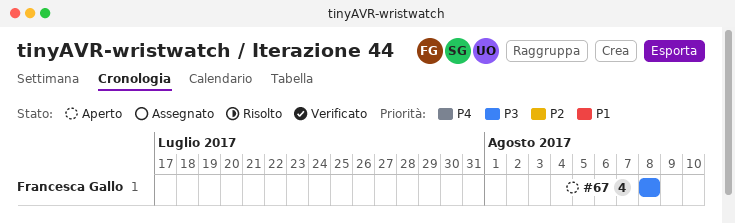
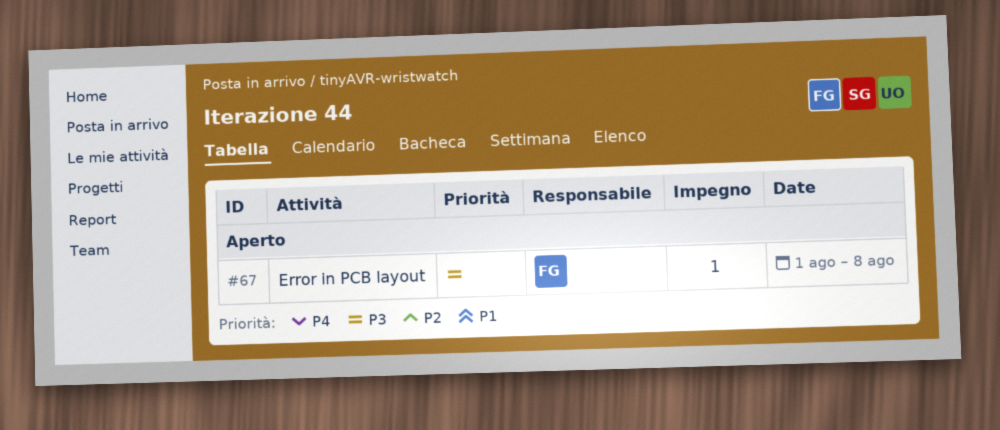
#67, estimate: 4 -> 1
#67, start: Aug 8 -> Aug 1

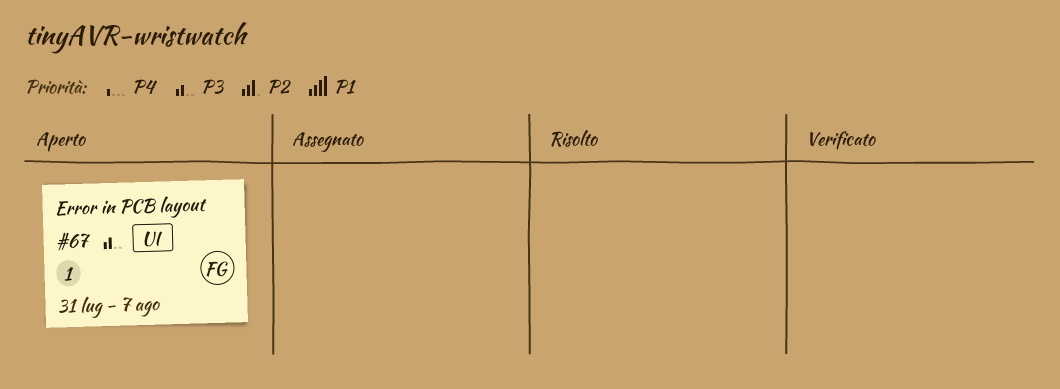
#67, start: Aug 1 -> Jul 31
#67, due: Aug 8 -> Aug 7

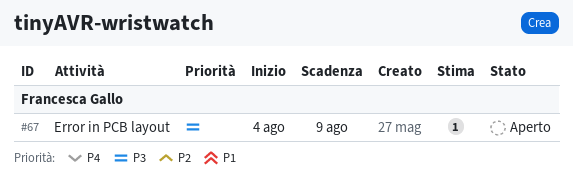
#67, start: Jul 31 -> Aug 4
#67, due: Aug 7 -> Aug 9

